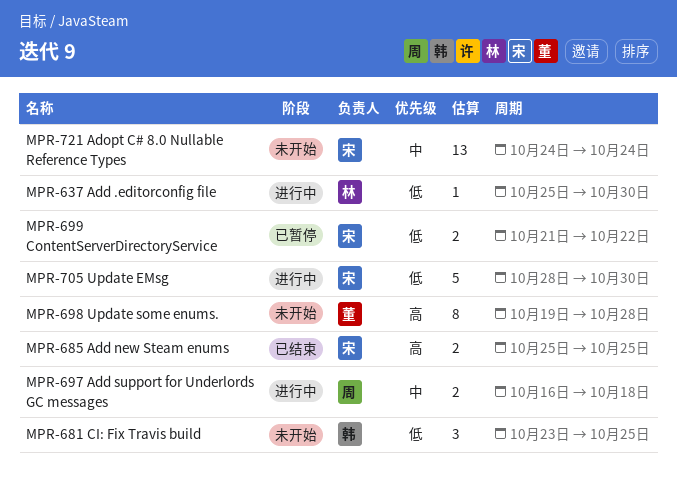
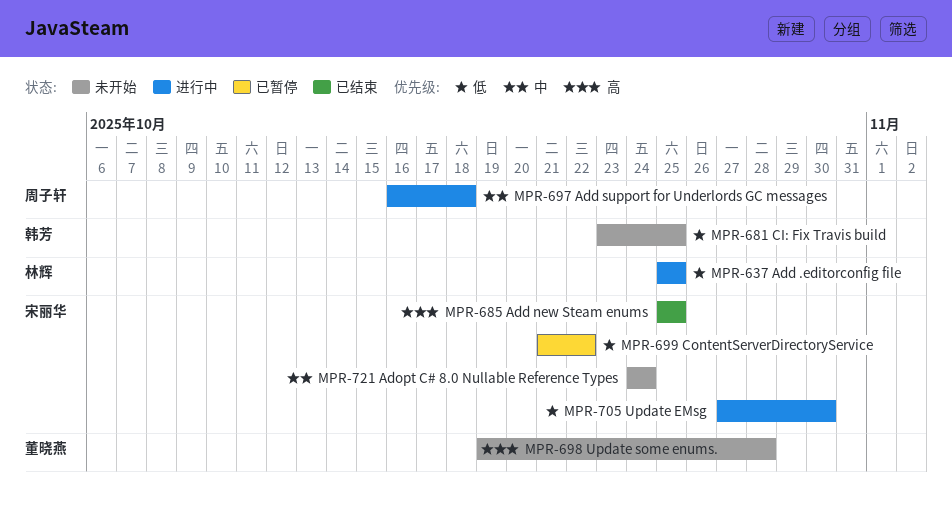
MPR-637 Add .editorconfig file, due: Oct 30 -> Oct 25
MPR-705 Update EMsg, start: Oct 28 -> Oct 27

